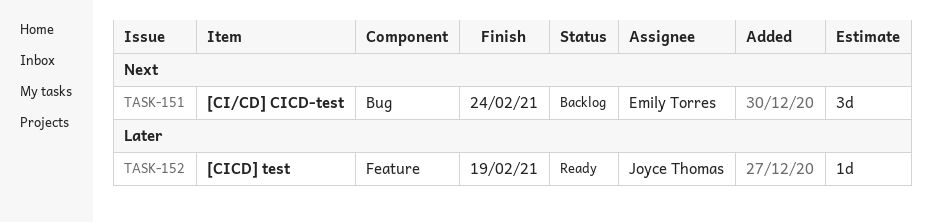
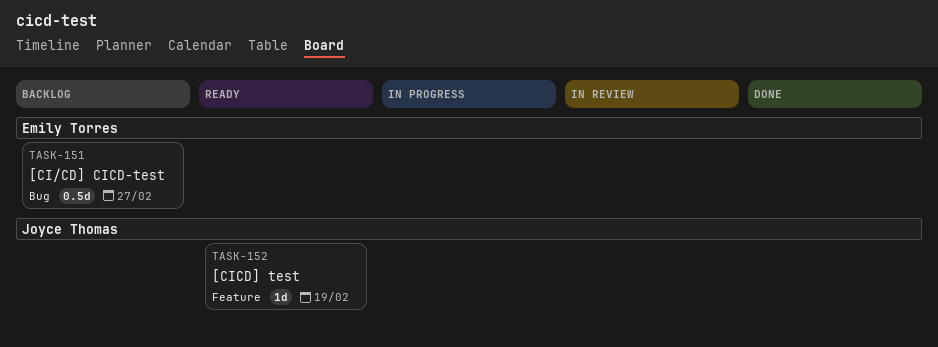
TASK-151, estimate: 3d -> 0.5d
TASK-151, due: Feb 24 -> Feb 27

